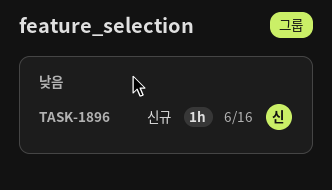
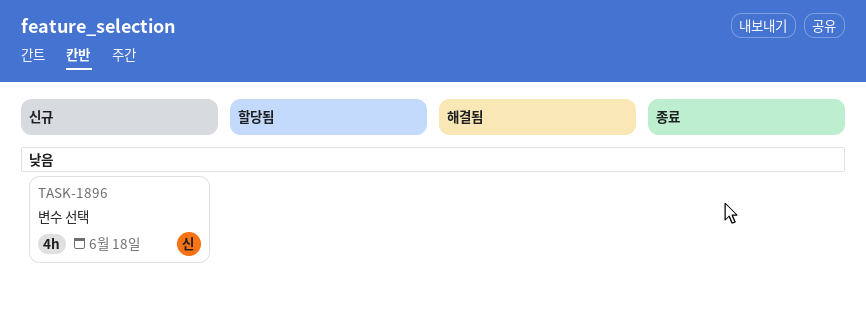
TASK-1896, estimate: 1h -> 4h
TASK-1896, due: Jun 16 -> Jun 18

